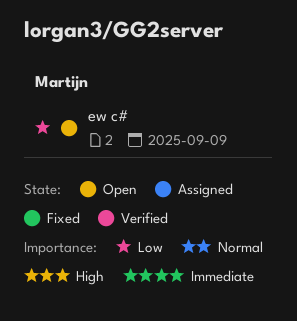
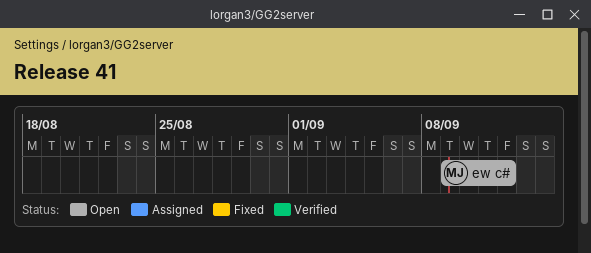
ew c#, due: Sep 9 -> Sep 12

